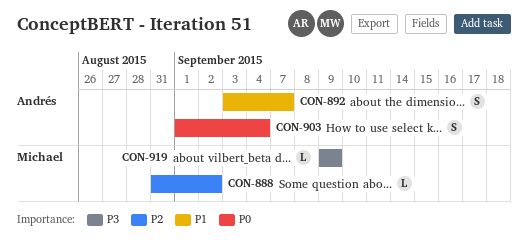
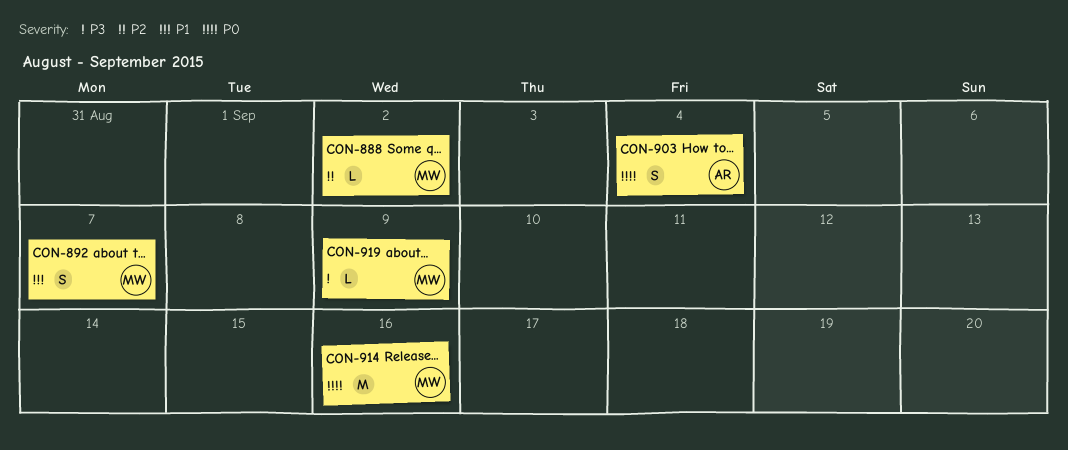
CON-892, owner: Andrés -> Michael
CON-914: none -> present

